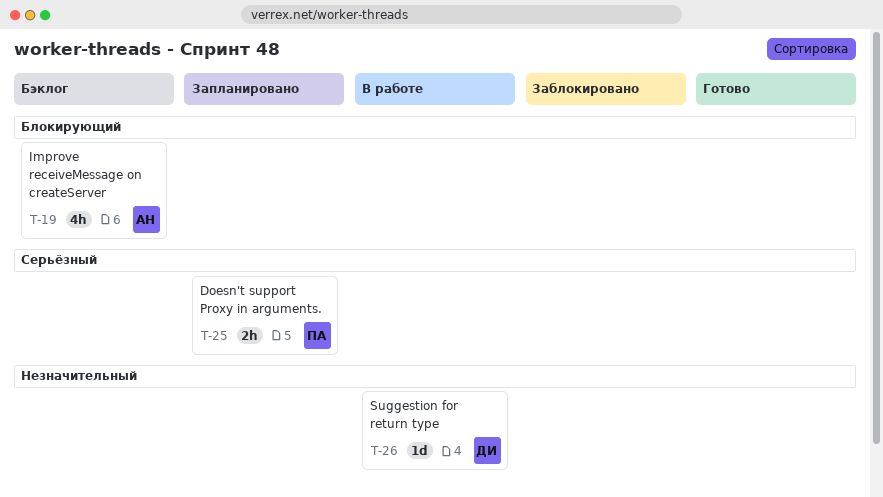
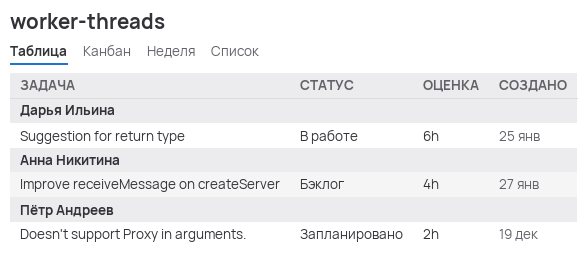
Suggestion for return type, estimate: 1d -> 6h

